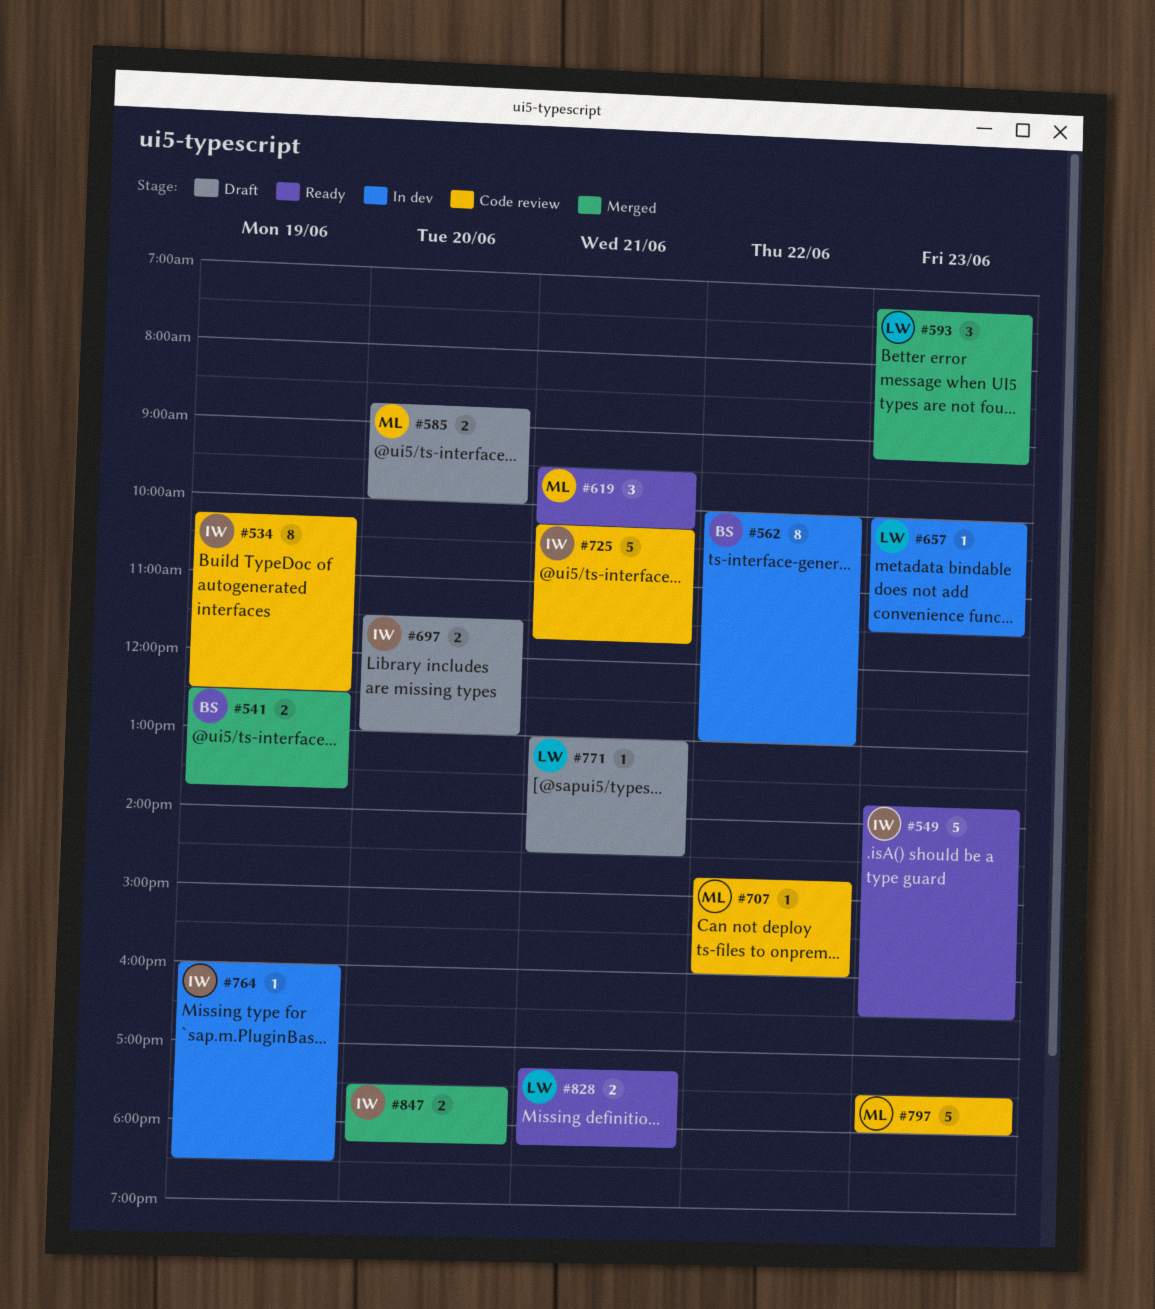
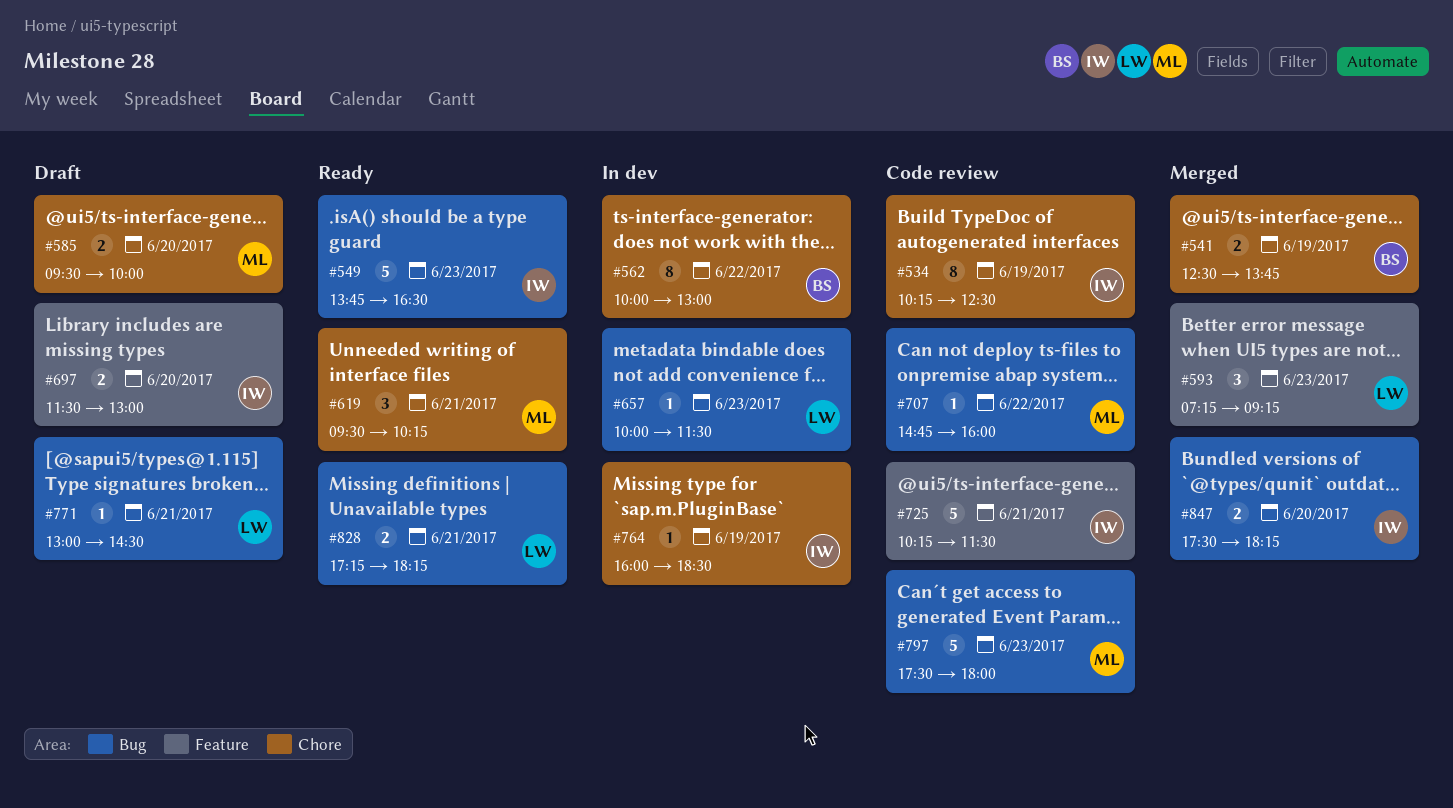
#585, begins: 08:45 -> 09:30
#725, ends: 11:45 -> 11:30

